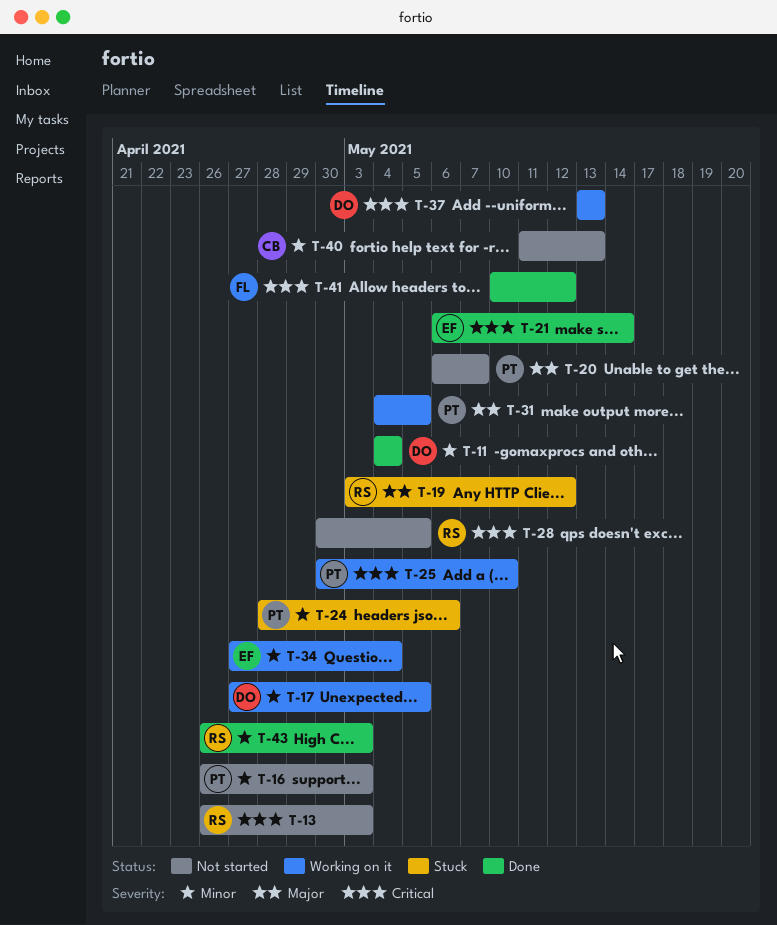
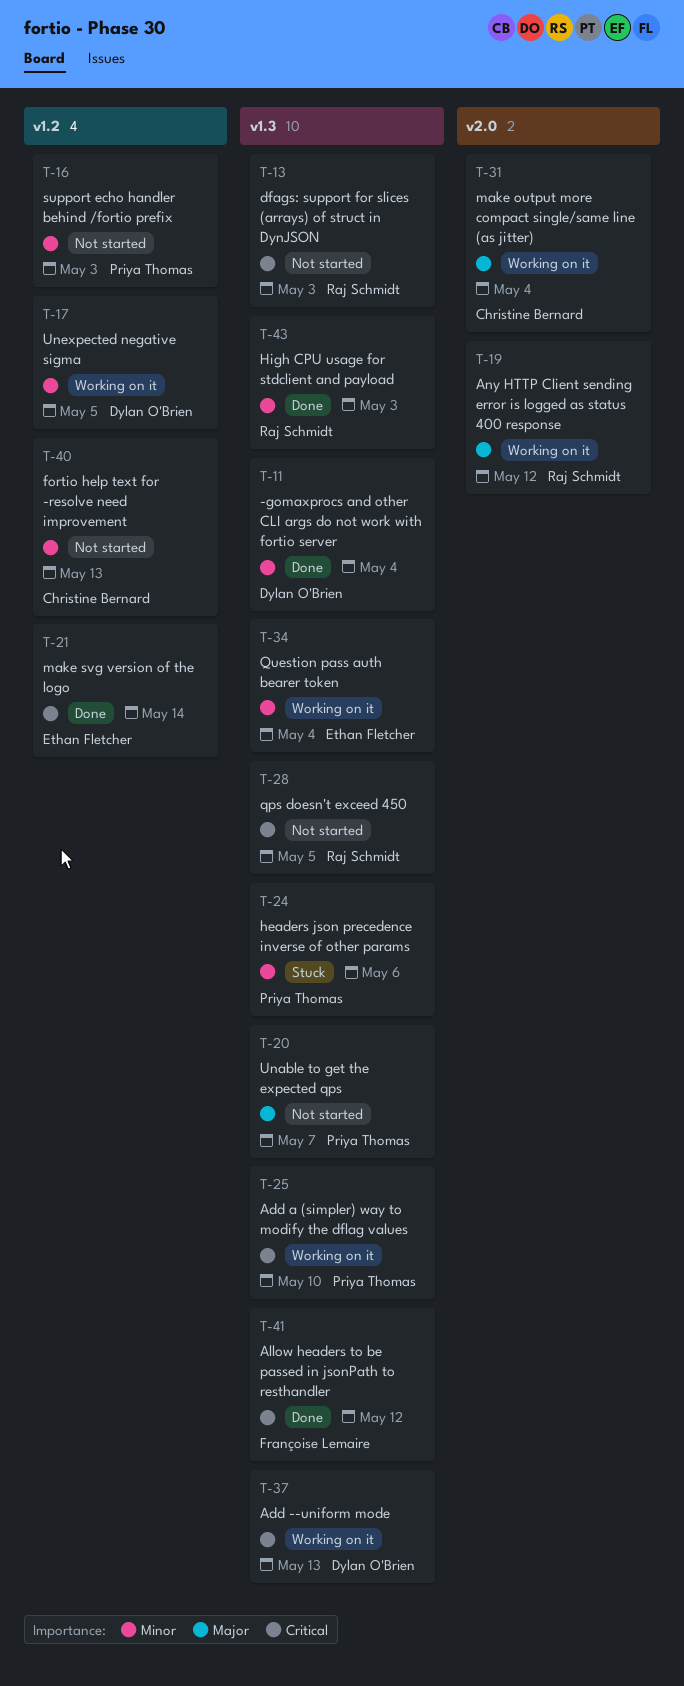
T-19, status: Stuck -> Working on it
T-31, owner: Priya Thomas -> Christine Bernard
T-31, due: May 5 -> May 4

